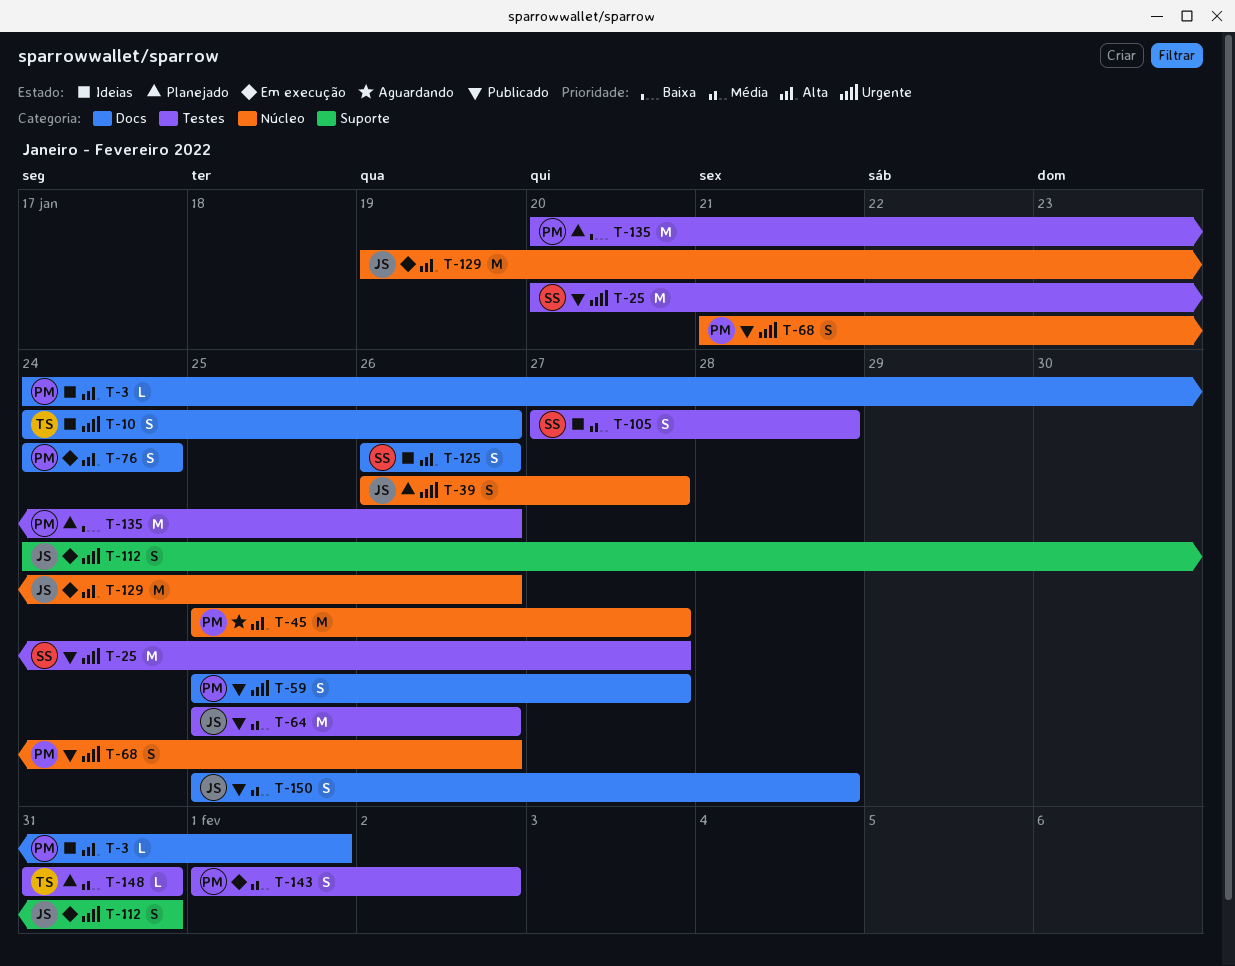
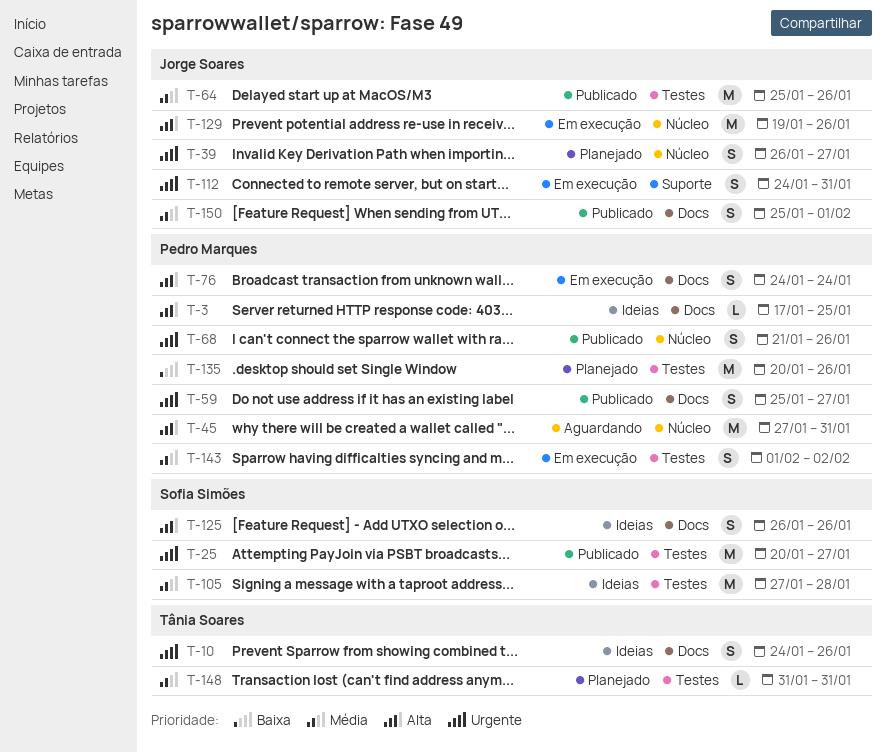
T-3, start: Jan 24 -> Jan 17
T-3, due: Feb 1 -> Jan 25
T-45, start: Jan 25 -> Jan 27
T-45, due: Jan 27 -> Jan 31
T-105, estimate: S -> M
T-150, due: Jan 28 -> Feb 1

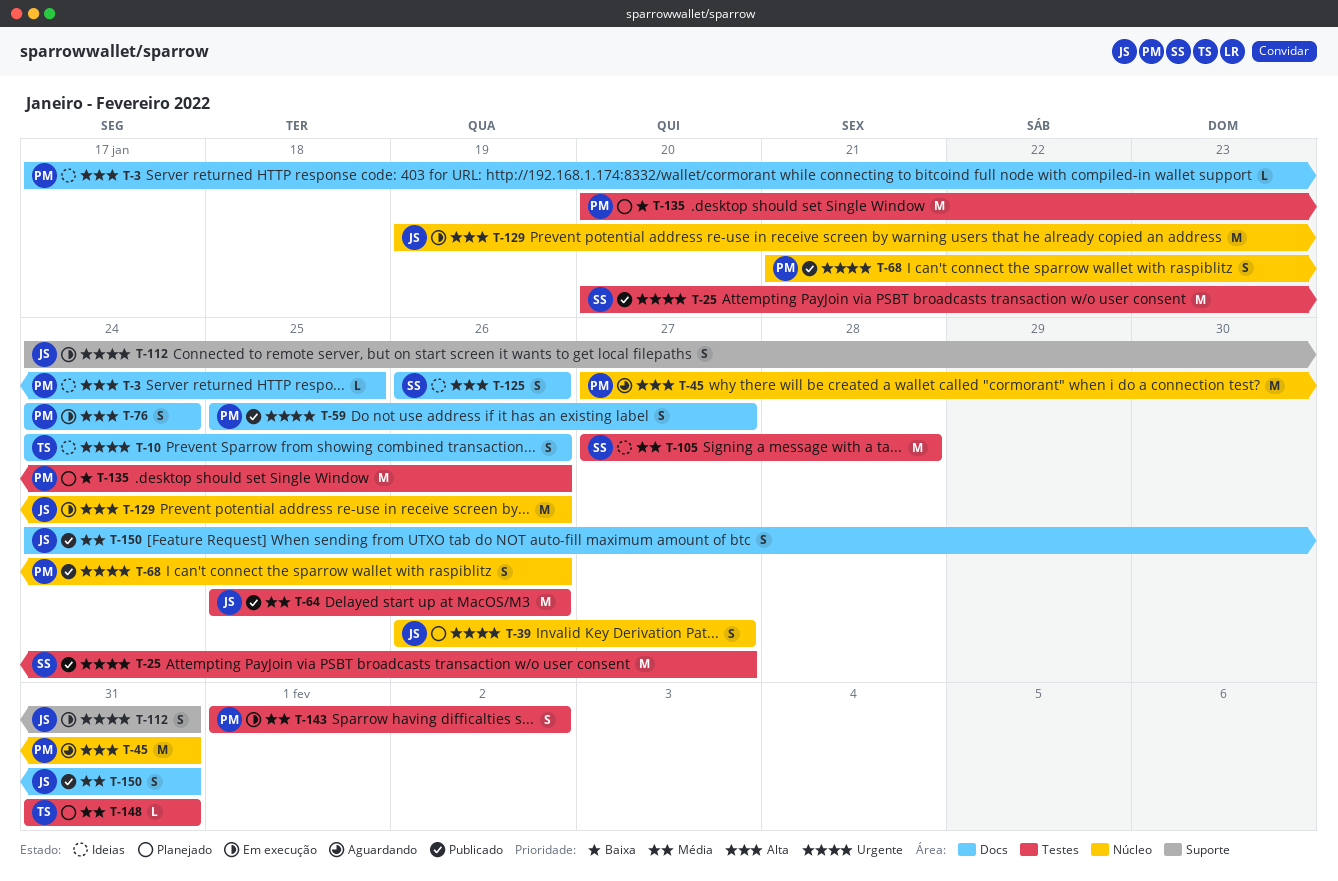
T-150, start: Jan 25 -> Jan 24
T-150, due: Feb 1 -> Jan 31

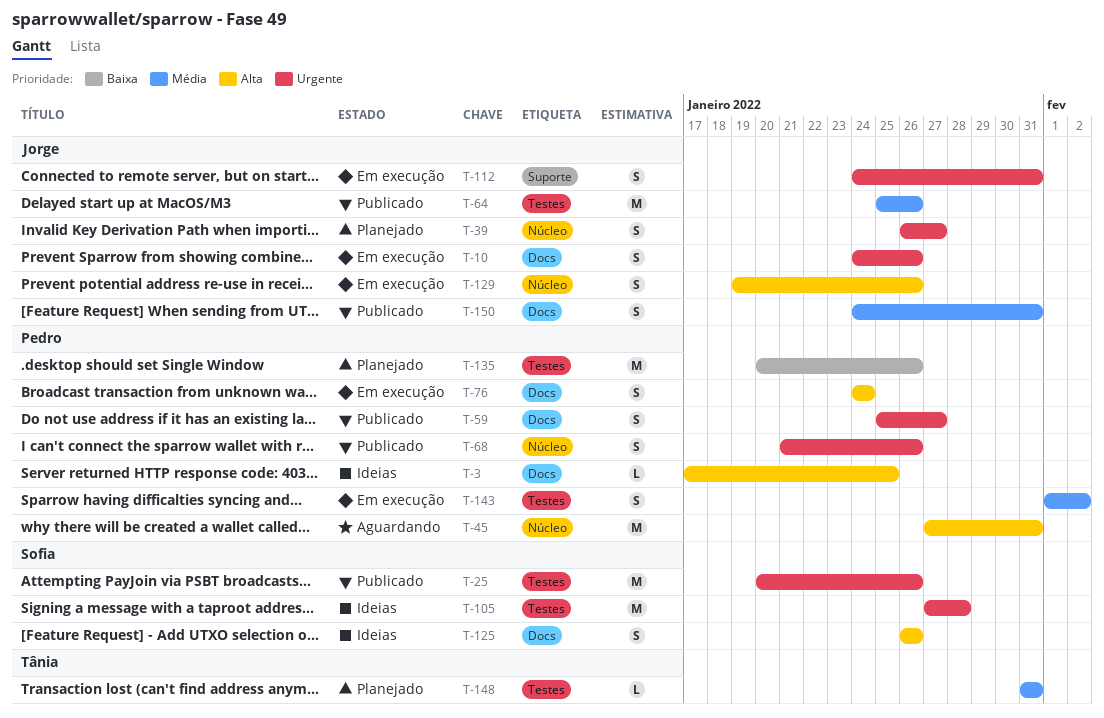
T-10, status: Ideias -> Em execução
T-10, owner: Tânia -> Jorge
T-25, due: Jan 27 -> Jan 26
T-105, priority: Média -> Urgente
T-129, estimate: M -> S

